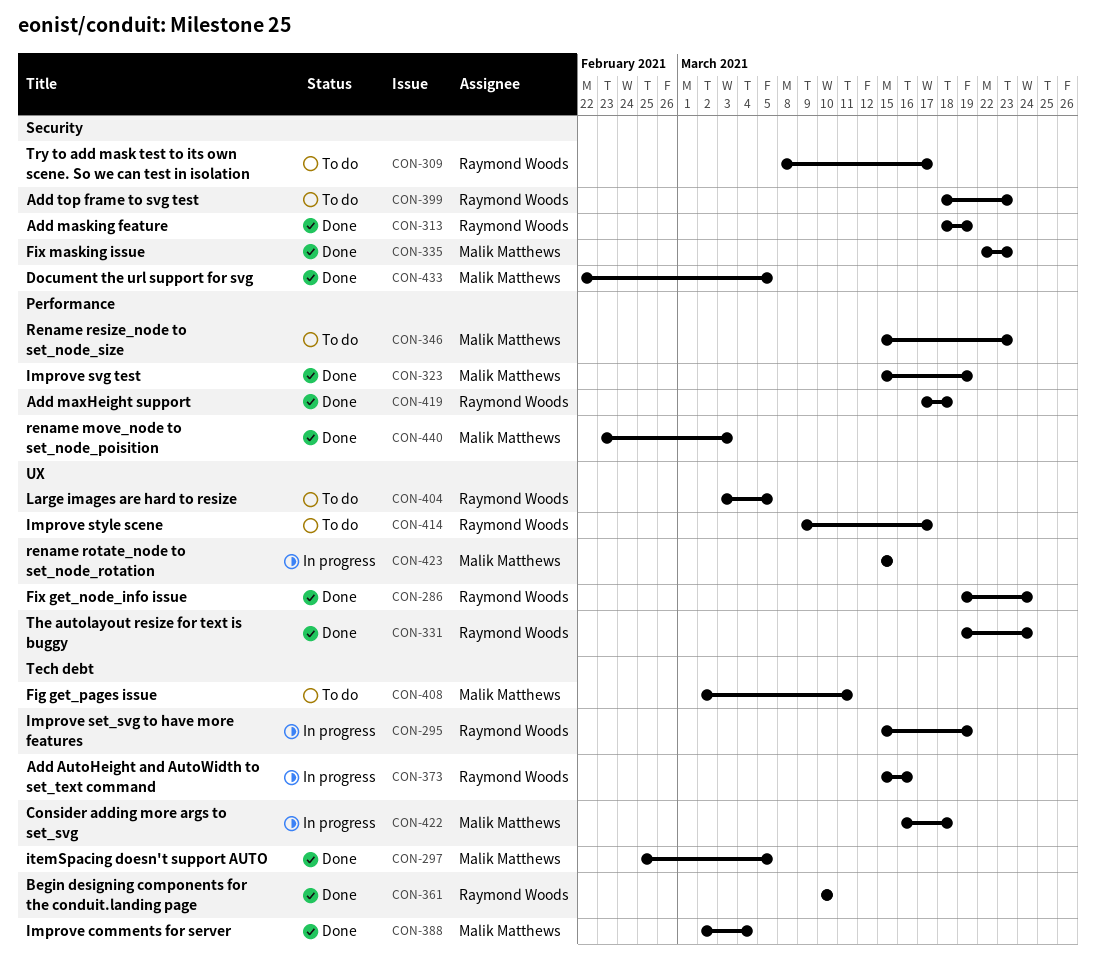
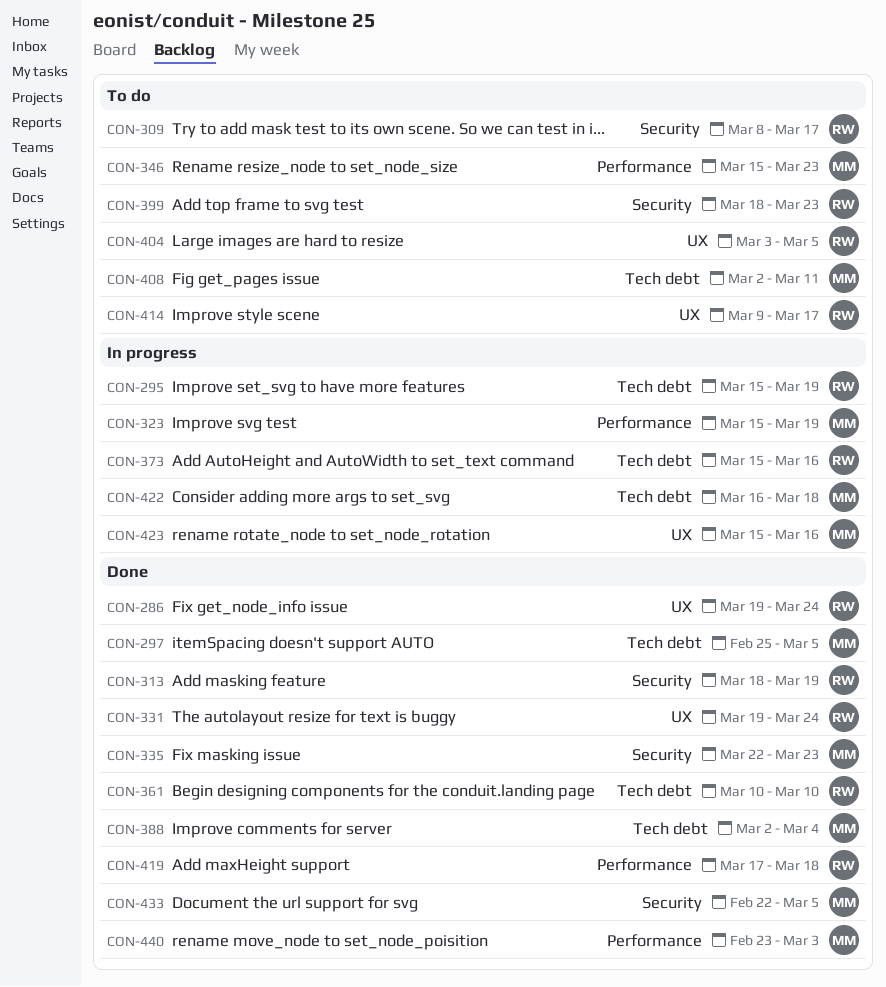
CON-323, status: Done -> In progress
CON-423, due: Mar 15 -> Mar 16

